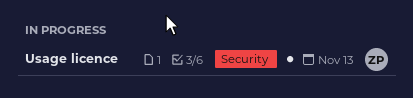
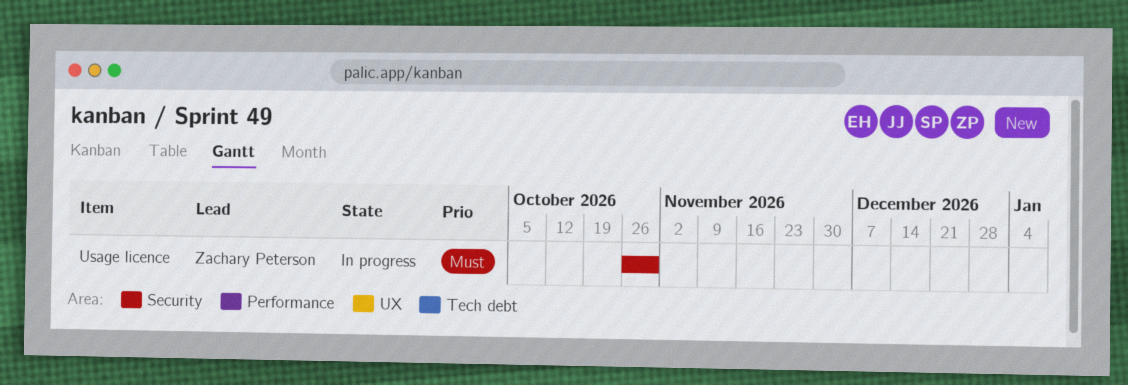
Usage licence, due: Nov 13 -> Oct 30

